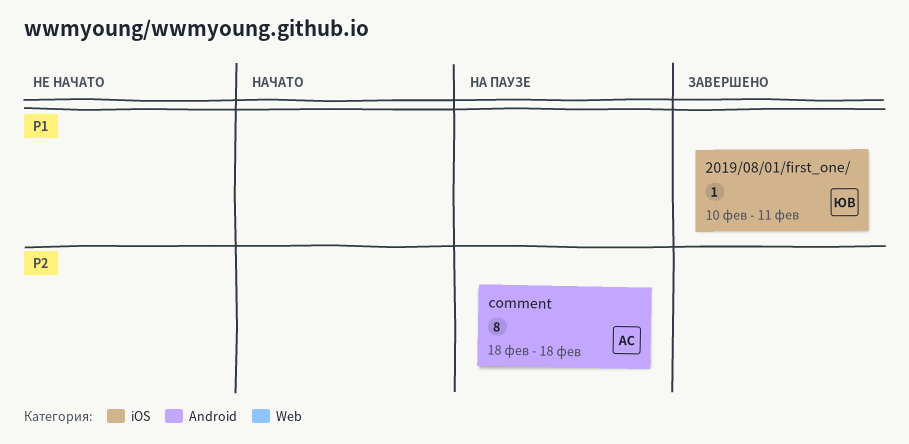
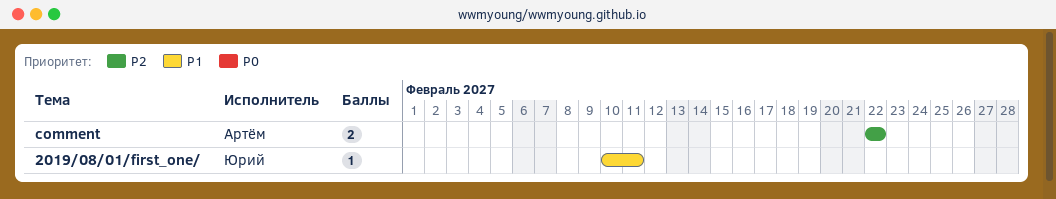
comment, estimate: 8 -> 2
comment, start: Feb 18 -> Feb 22
comment, due: Feb 18 -> Feb 22

